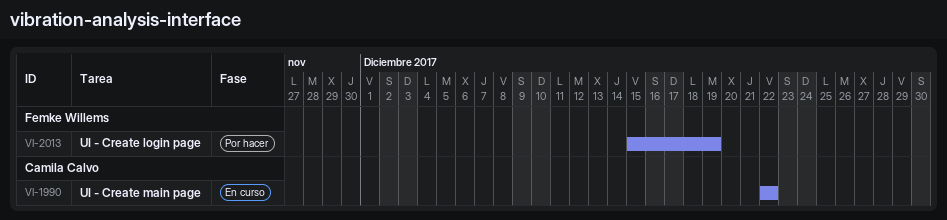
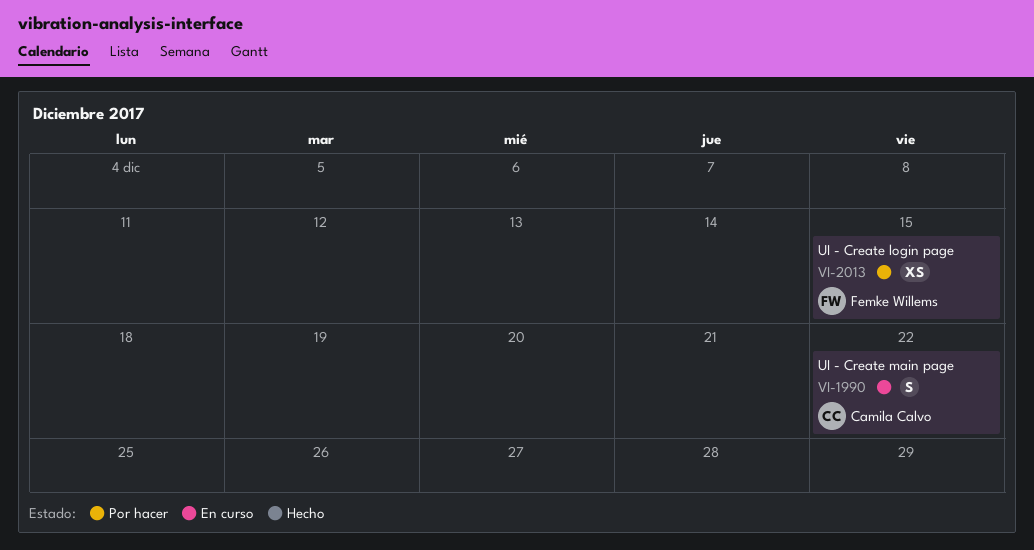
VI-2013, due: Dec 19 -> Dec 15

